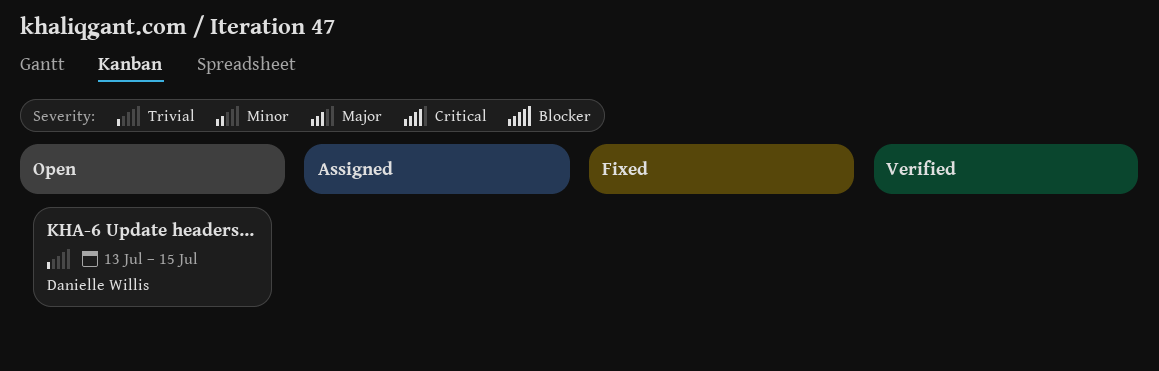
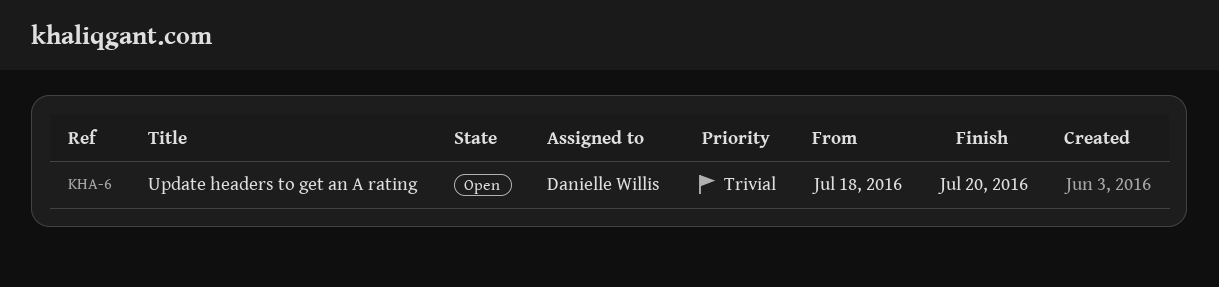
KHA-6, start: Jul 13 -> Jul 18
KHA-6, due: Jul 15 -> Jul 20

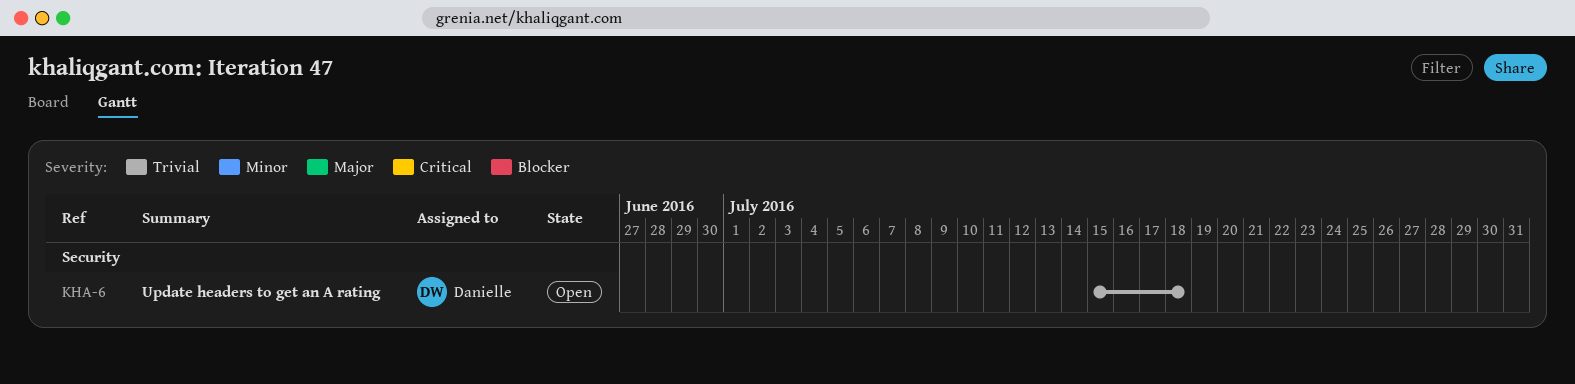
KHA-6, start: Jul 18 -> Jul 15
KHA-6, due: Jul 20 -> Jul 18

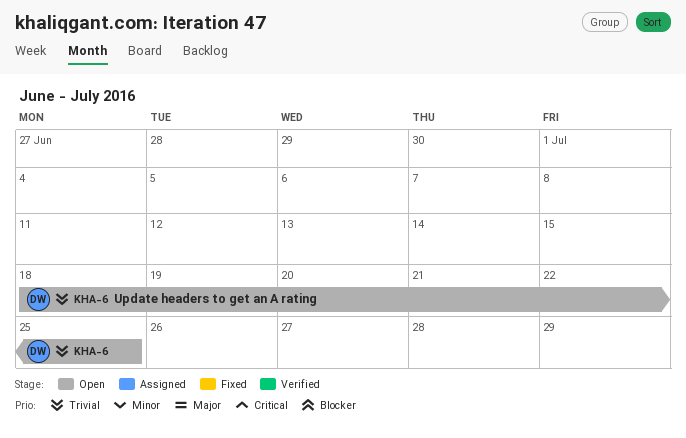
KHA-6, start: Jul 15 -> Jul 18
KHA-6, due: Jul 18 -> Jul 25

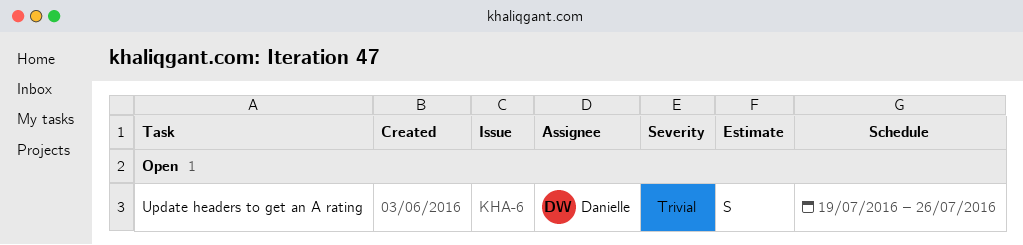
KHA-6, start: Jul 18 -> Jul 19
KHA-6, due: Jul 25 -> Jul 26

